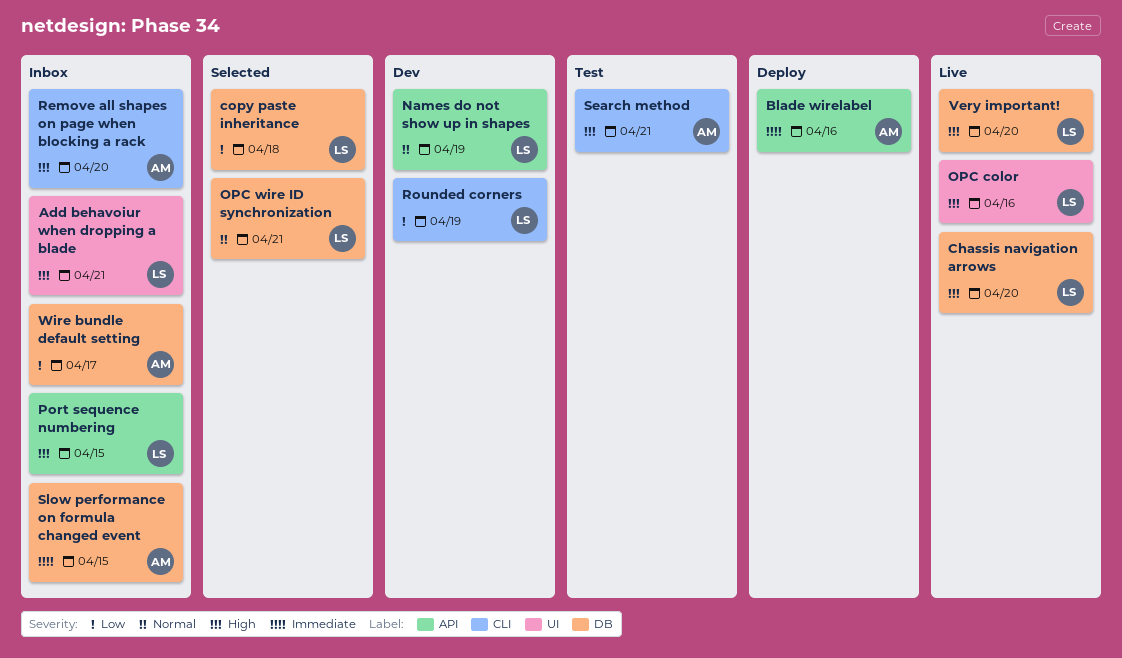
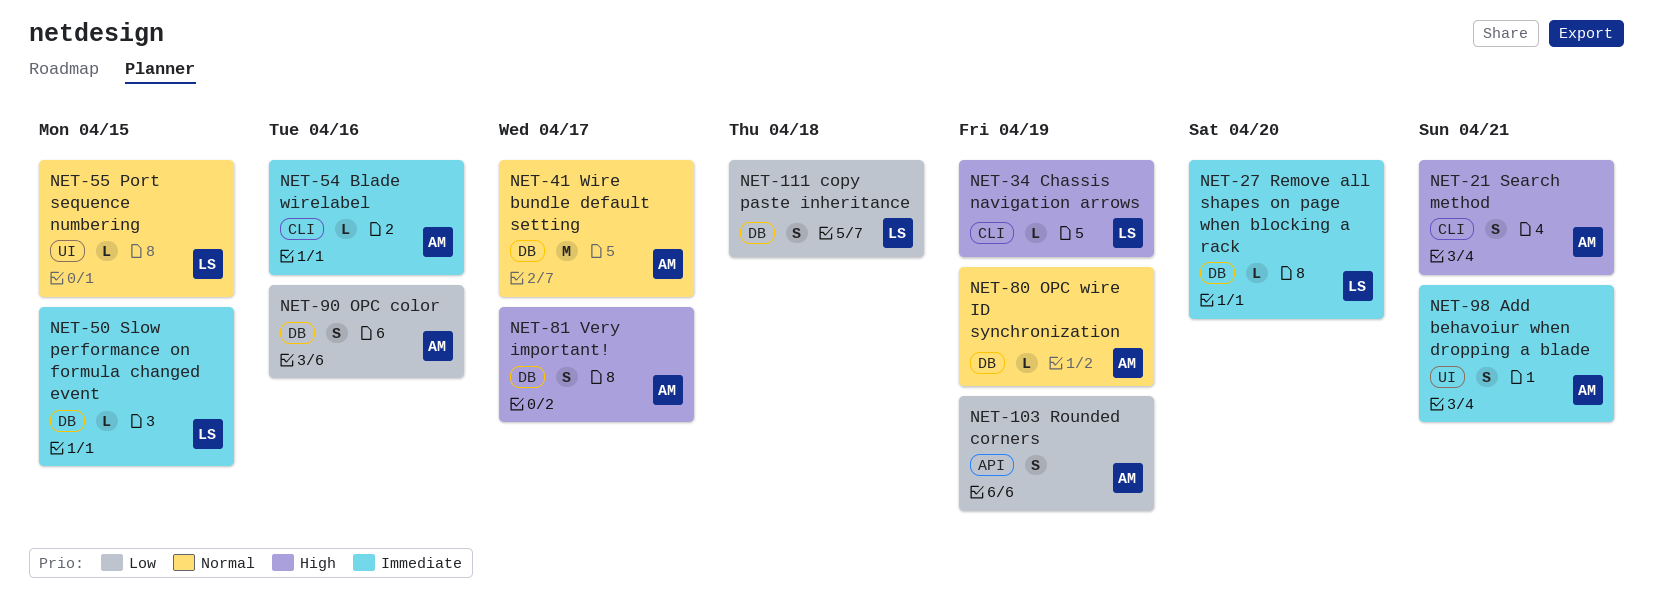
Add behavoiur when dropping a blade, owner: LS -> AM
Add behavoiur when dropping a blade, priority: High -> Immediate
Blade wirelabel, label: API -> CLI
Chassis navigation arrows, label: DB -> CLI
Chassis navigation arrows, due: Apr 20 -> Apr 19
Names do not show up in shapes: present -> none
OPC color, owner: LS -> AM
OPC color, priority: High -> Low
OPC color, label: UI -> DB
OPC wire ID synchronization, owner: LS -> AM
OPC wire ID synchronization, due: Apr 21 -> Apr 19
Port sequence numbering, priority: High -> Normal
Port sequence numbering, label: API -> UI
Remove all shapes on page when blocking a rack, owner: AM -> LS
Remove all shapes on page when blocking a rack, priority: High -> Immediate
Remove all shapes on page when blocking a rack, label: CLI -> DB
Rounded corners, owner: LS -> AM
Rounded corners, label: CLI -> API
Slow performance on formula changed event, owner: AM -> LS
Very important!, owner: LS -> AM
Very important!, due: Apr 20 -> Apr 17
Wire bundle default setting, priority: Low -> Normal

